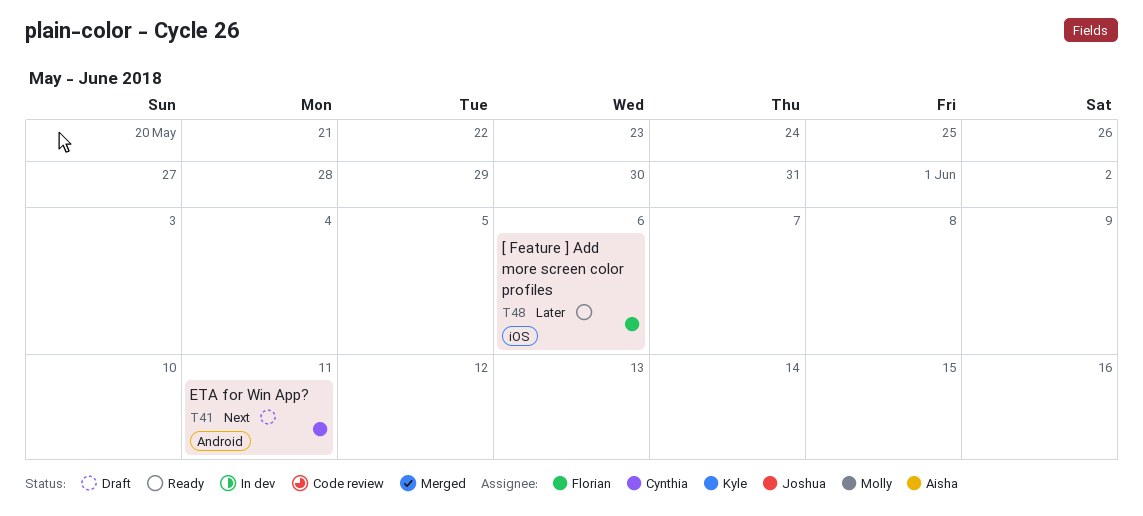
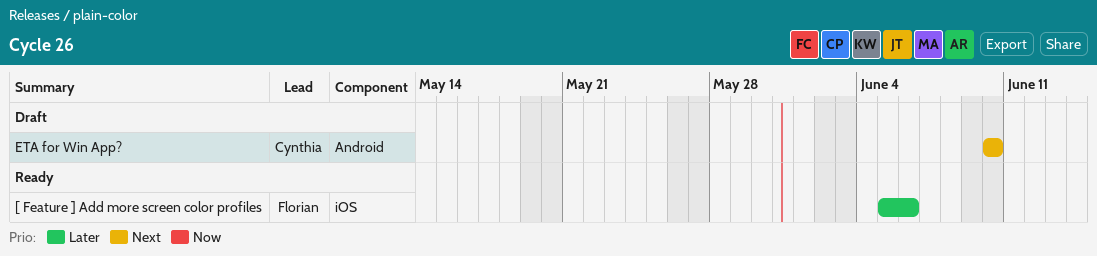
ETA for Win App?, due: Jun 11 -> Jun 10

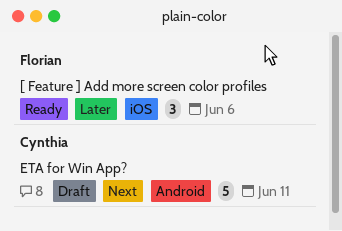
ETA for Win App?, due: Jun 10 -> Jun 11

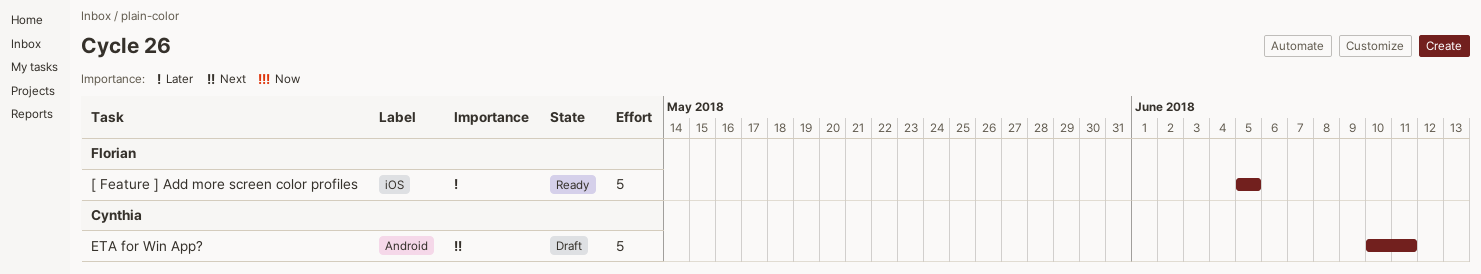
[ Feature ] Add more screen color profiles, estimate: 3 -> 5
[ Feature ] Add more screen color profiles, due: Jun 6 -> Jun 5

